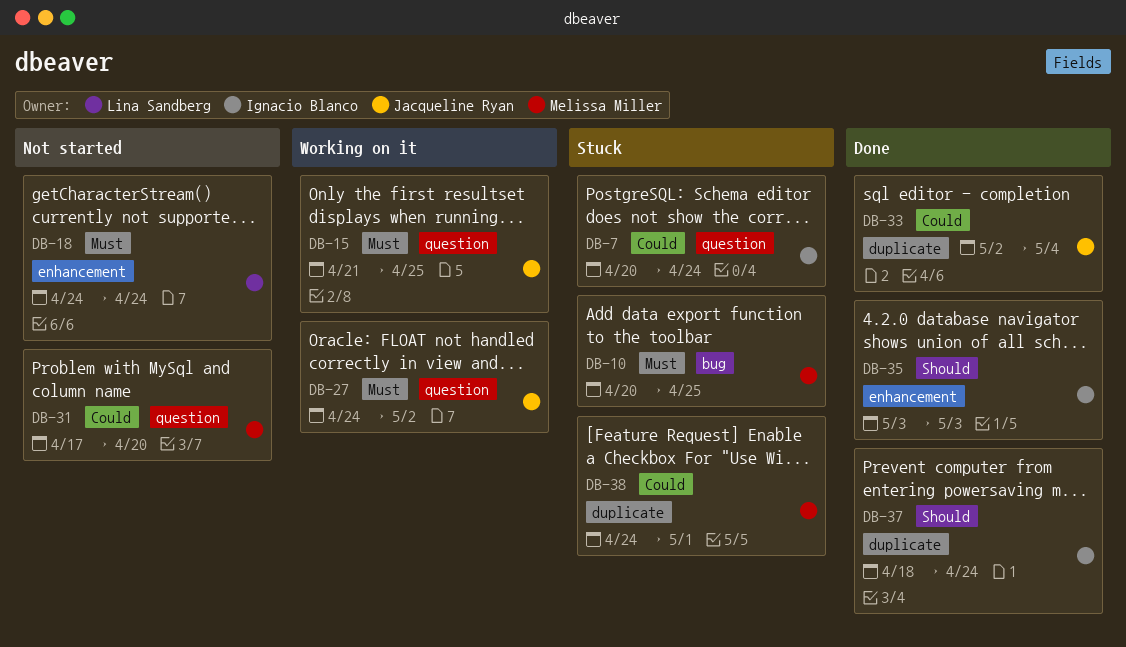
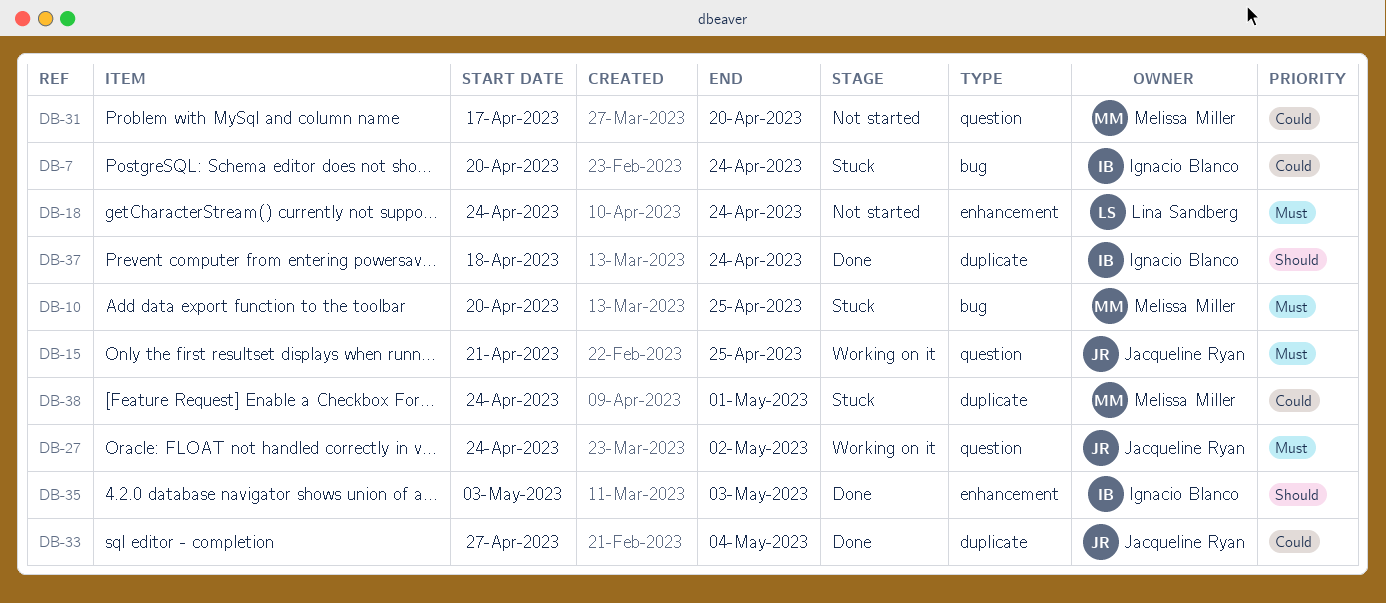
DB-7, label: question -> bug
DB-33, start: May 2 -> Apr 27

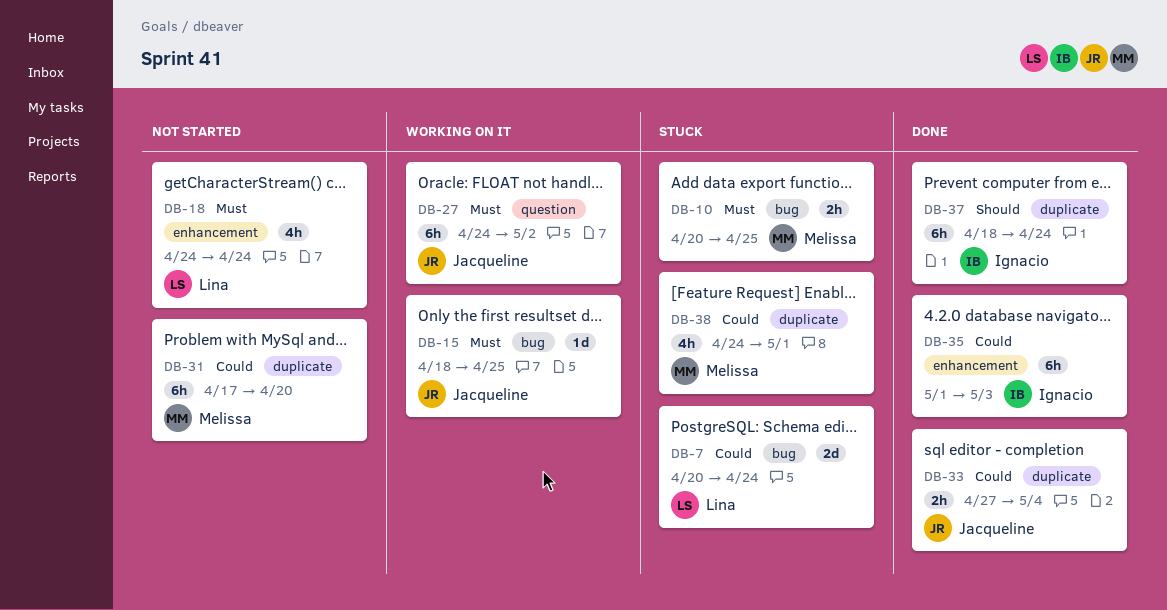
DB-7, owner: Ignacio Blanco -> Lina Sandberg
DB-15, label: question -> bug
DB-15, start: Apr 21 -> Apr 18
DB-31, label: question -> duplicate
DB-35, priority: Should -> Could
DB-35, start: May 3 -> May 1

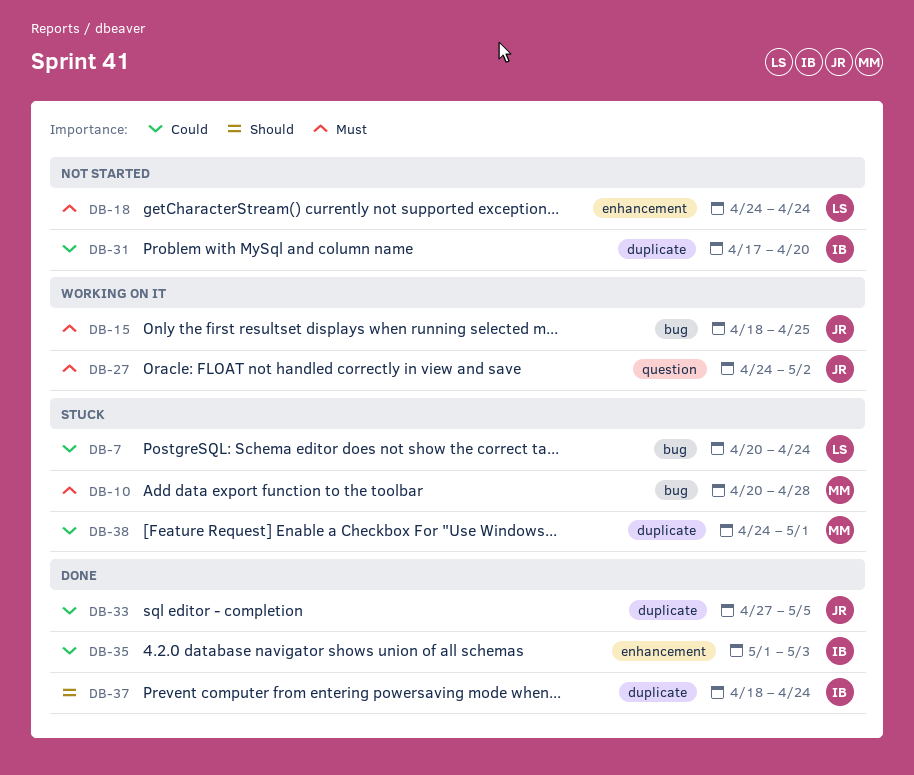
DB-10, due: Apr 25 -> Apr 28
DB-31, owner: Melissa -> Ignacio
DB-33, due: May 4 -> May 5

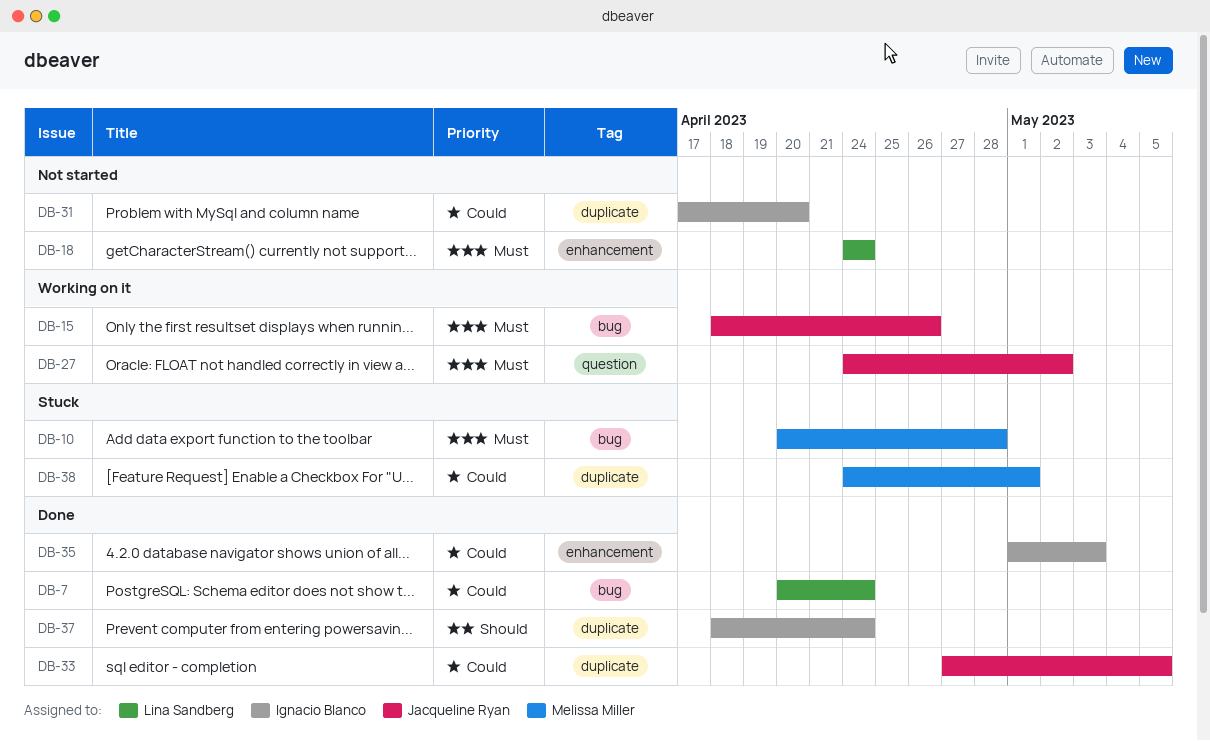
DB-7, status: Stuck -> Done
DB-15, due: Apr 25 -> Apr 26

